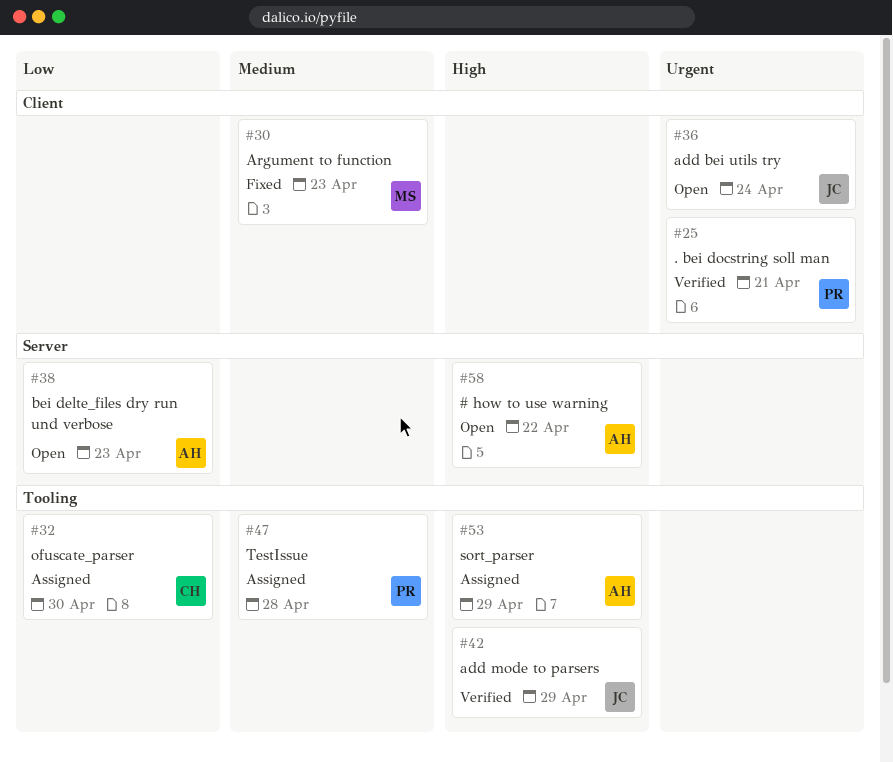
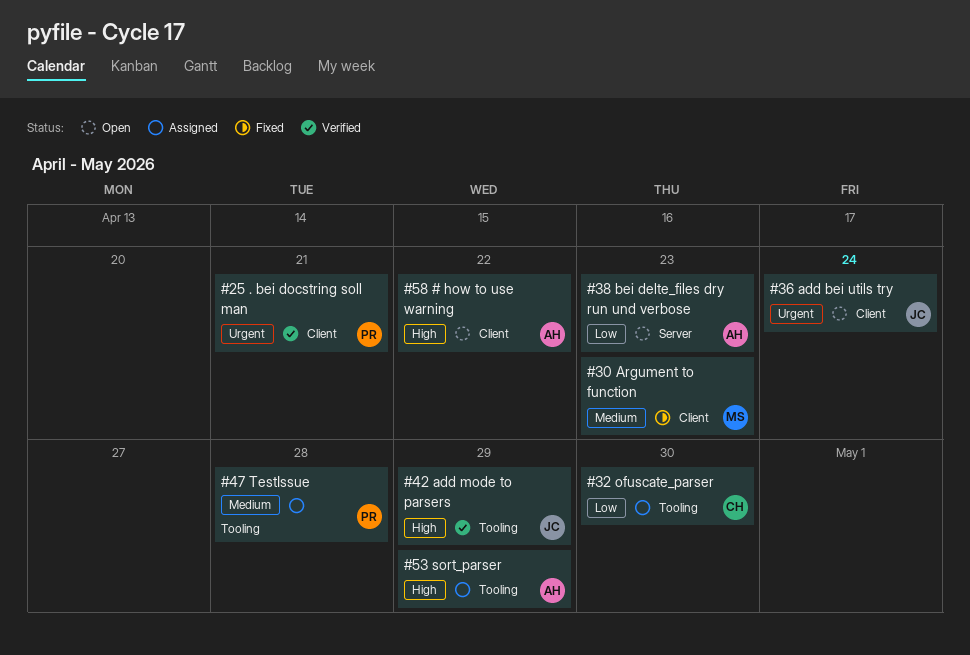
#58, label: Server -> Client

